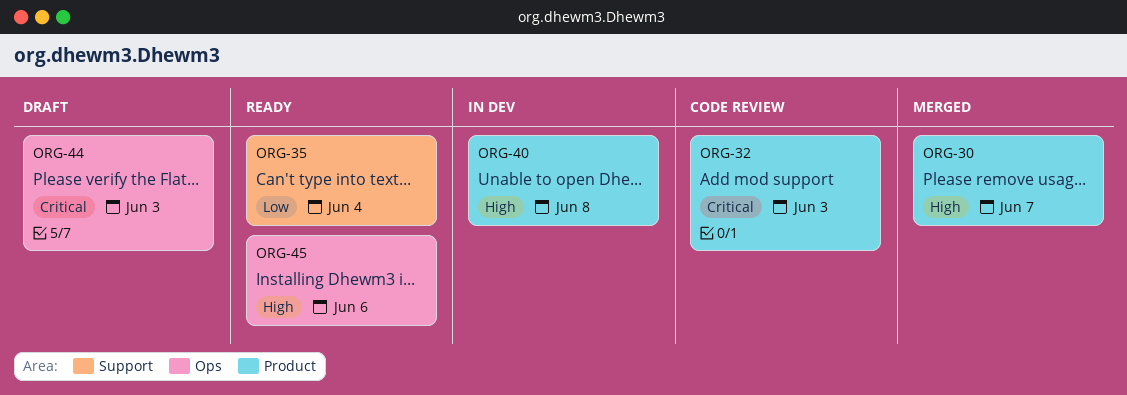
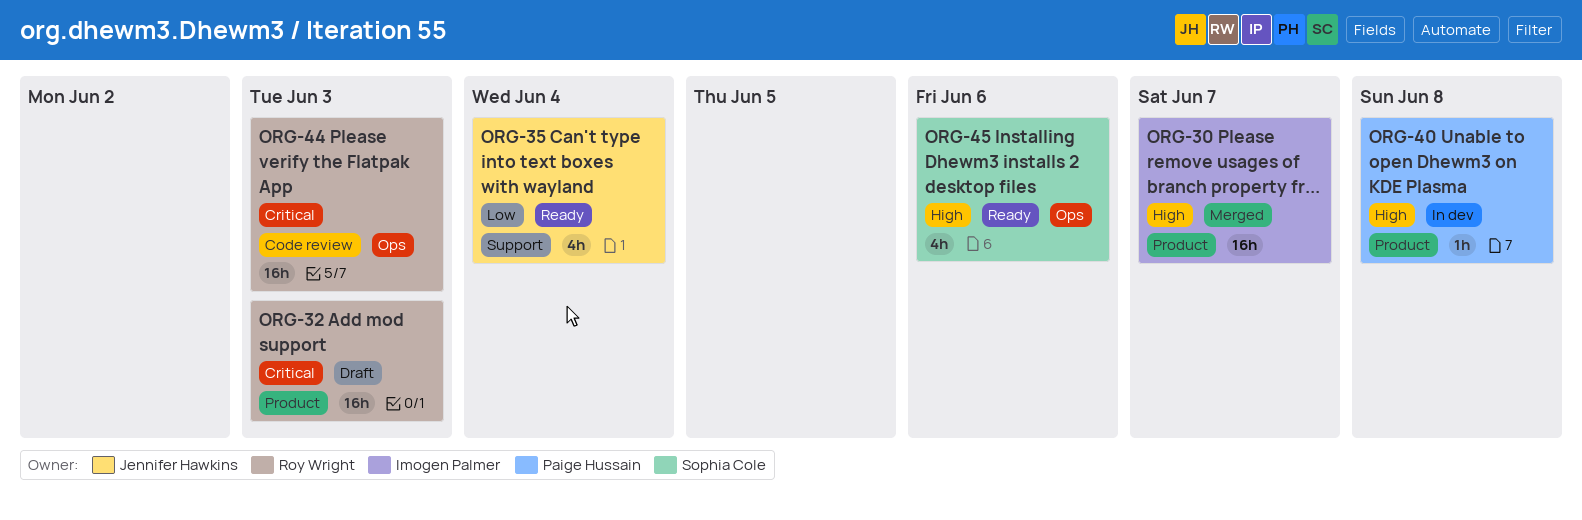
ORG-32, status: Code review -> Draft
ORG-44, status: Draft -> Code review

